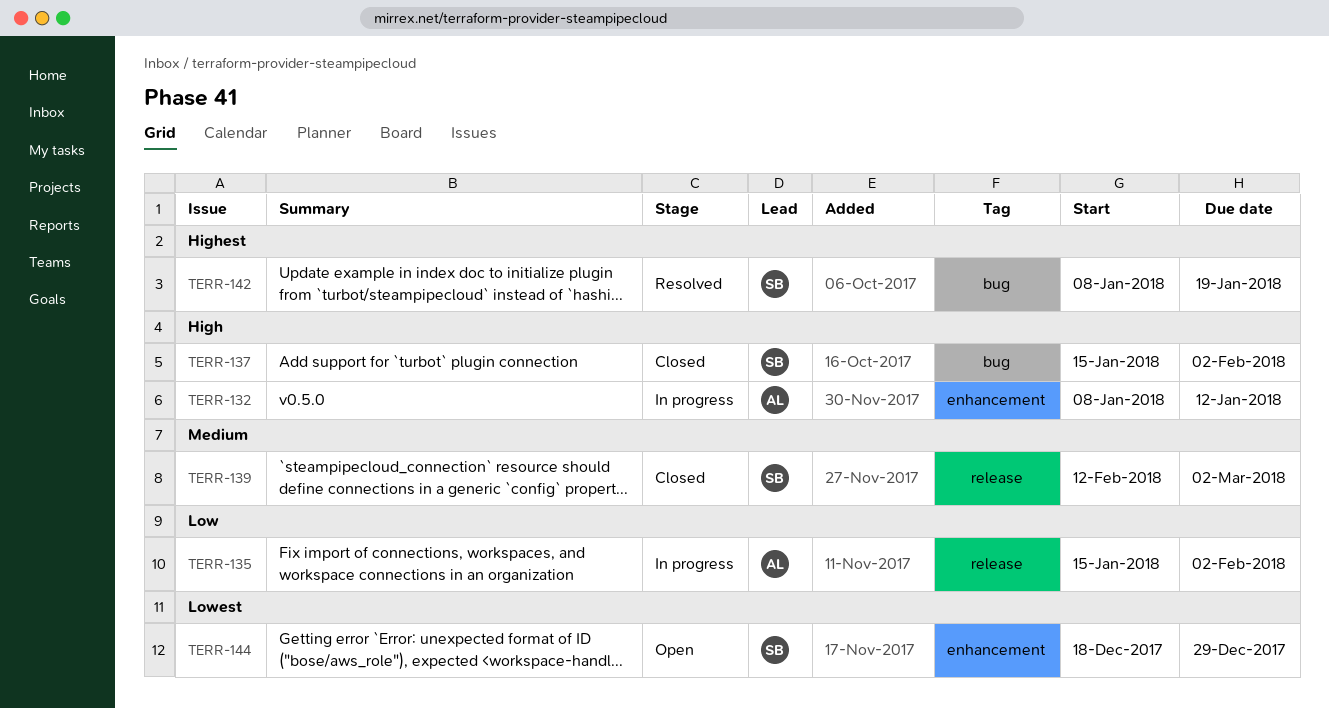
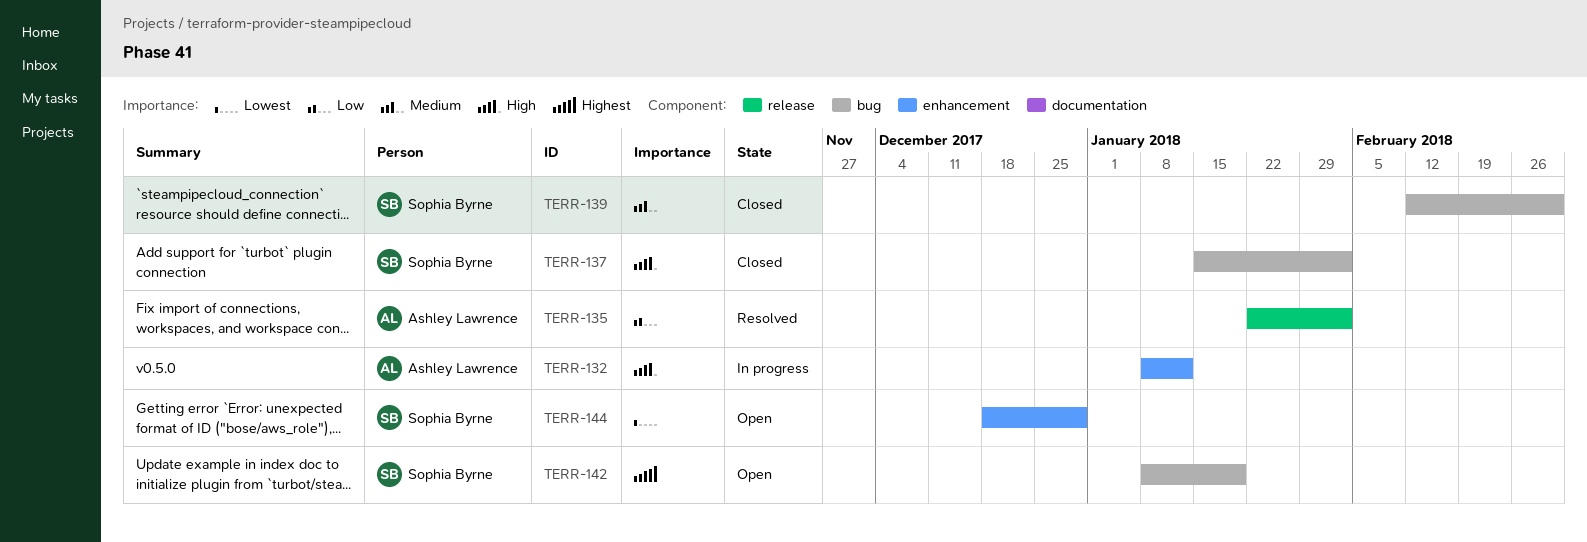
TERR-135, status: In progress -> Resolved
TERR-135, start: Jan 15 -> Jan 22
TERR-139, label: release -> bug
TERR-142, status: Resolved -> Open

